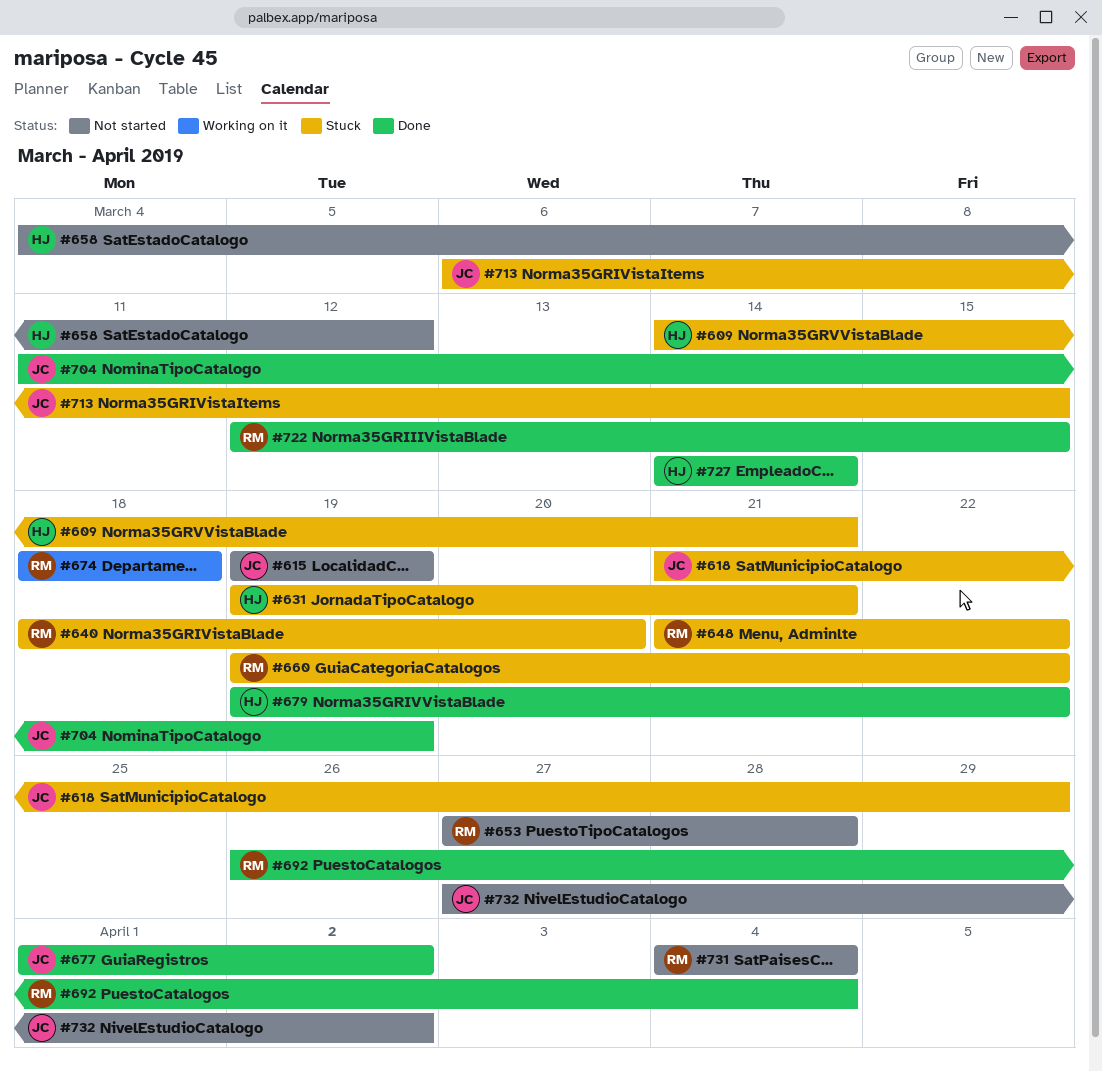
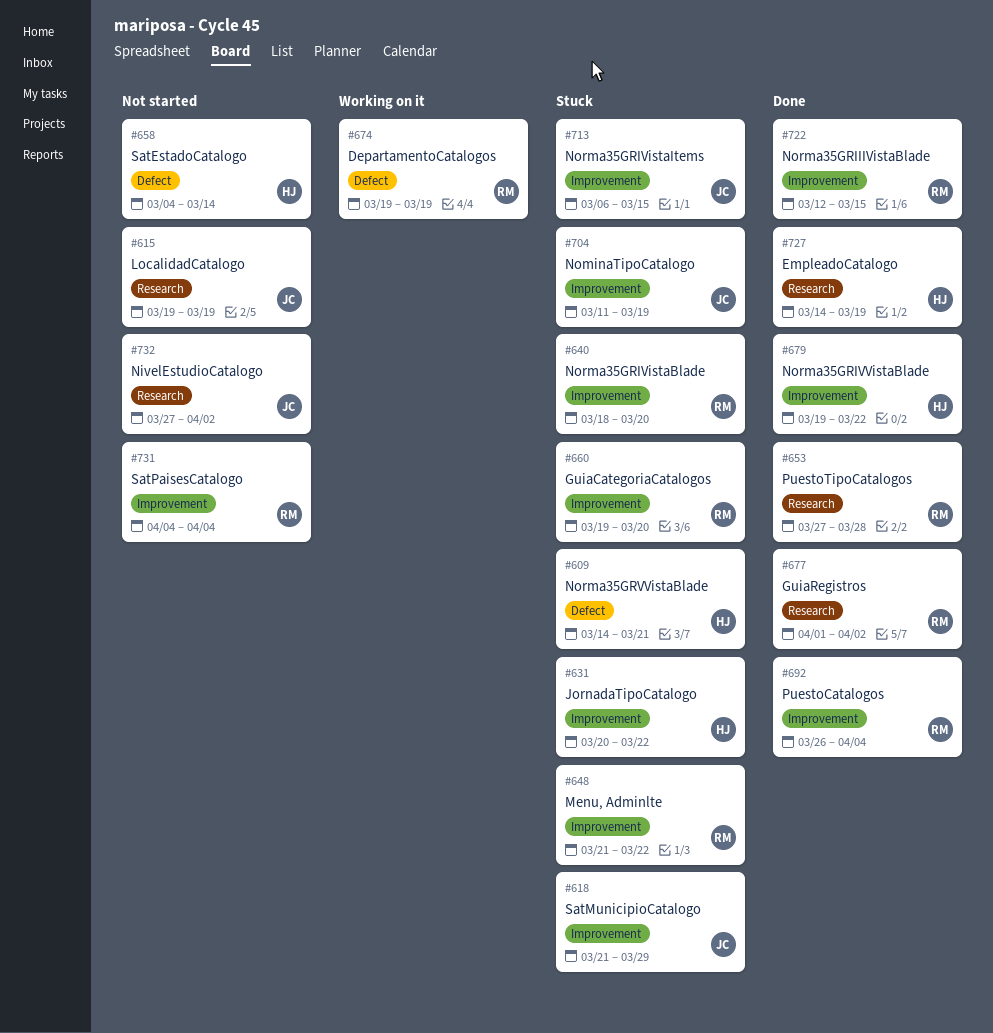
#631, start: Mar 19 -> Mar 20
#631, due: Mar 21 -> Mar 22
#653, status: Not started -> Done
#658, due: Mar 12 -> Mar 14
#660, due: Mar 22 -> Mar 20
#674, start: Mar 18 -> Mar 19
#674, due: Mar 18 -> Mar 19
#677, owner: JC -> RM
#704, status: Done -> Stuck
#727, due: Mar 14 -> Mar 19

